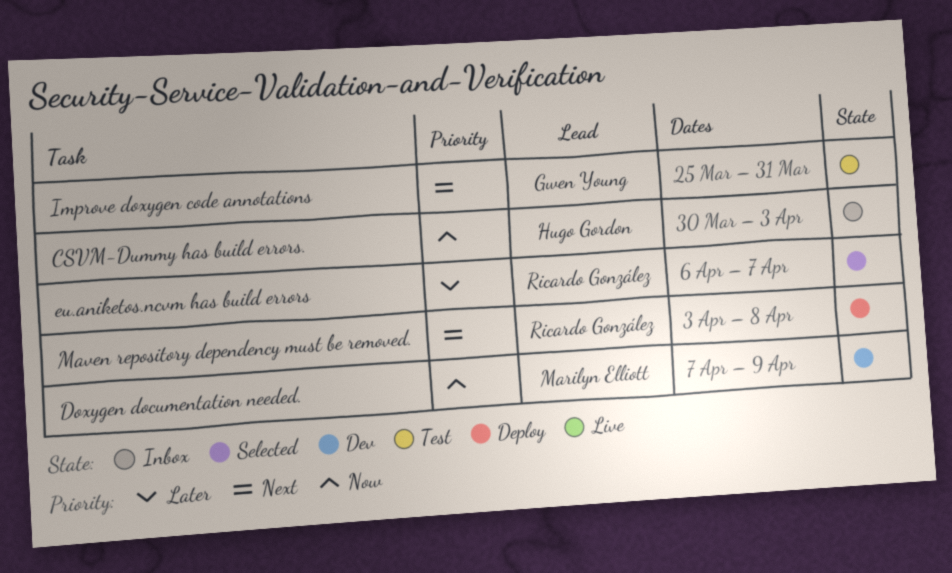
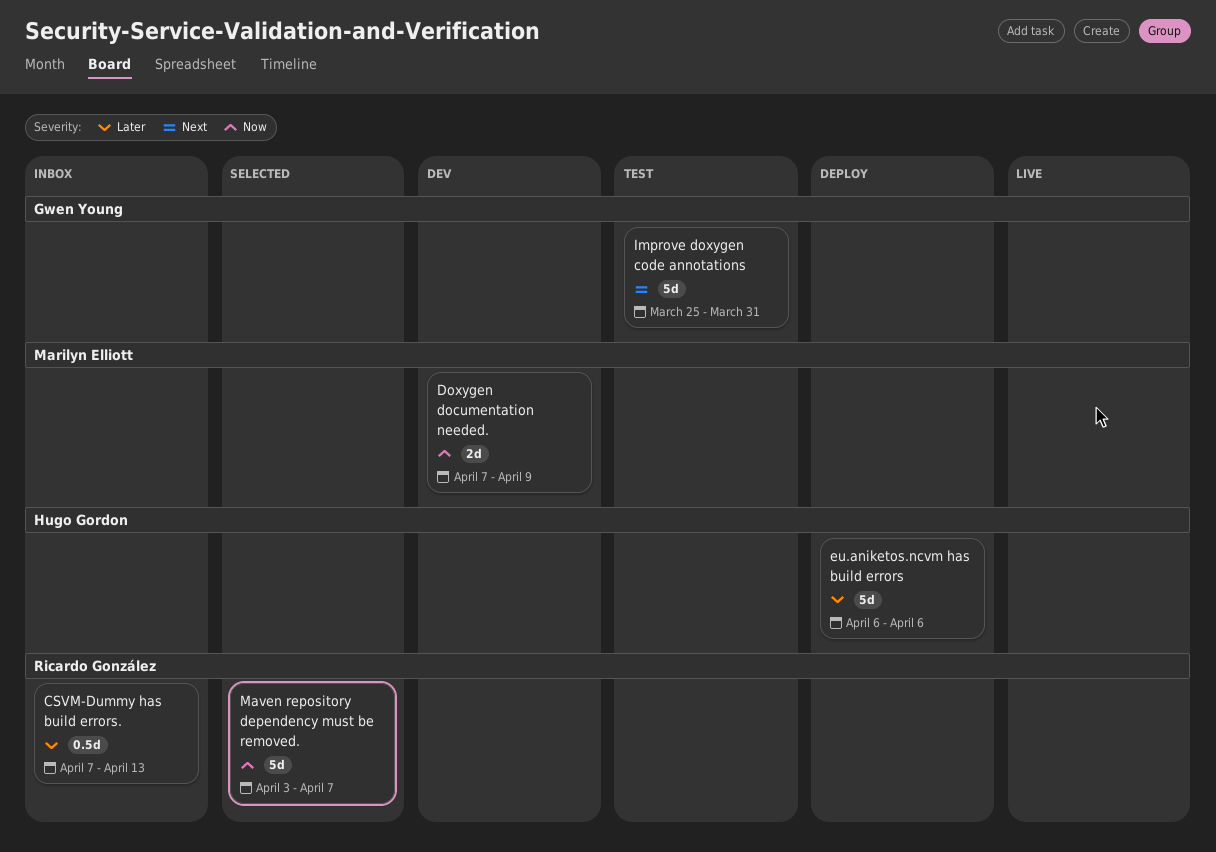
CSVM-Dummy has build errors., owner: Hugo Gordon -> Ricardo González
CSVM-Dummy has build errors., priority: Now -> Later
CSVM-Dummy has build errors., start: Mar 30 -> Apr 7
CSVM-Dummy has build errors., due: Apr 3 -> Apr 13
eu.aniketos.ncvm has build errors, status: Selected -> Deploy
eu.aniketos.ncvm has build errors, owner: Ricardo González -> Hugo Gordon
eu.aniketos.ncvm has build errors, due: Apr 7 -> Apr 6
Maven repository dependency must be removed., status: Deploy -> Selected
Maven repository dependency must be removed., priority: Next -> Now
Maven repository dependency must be removed., due: Apr 8 -> Apr 7

